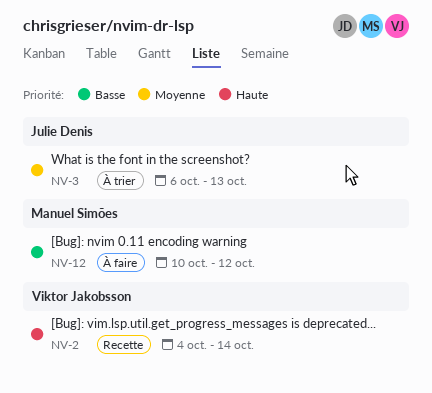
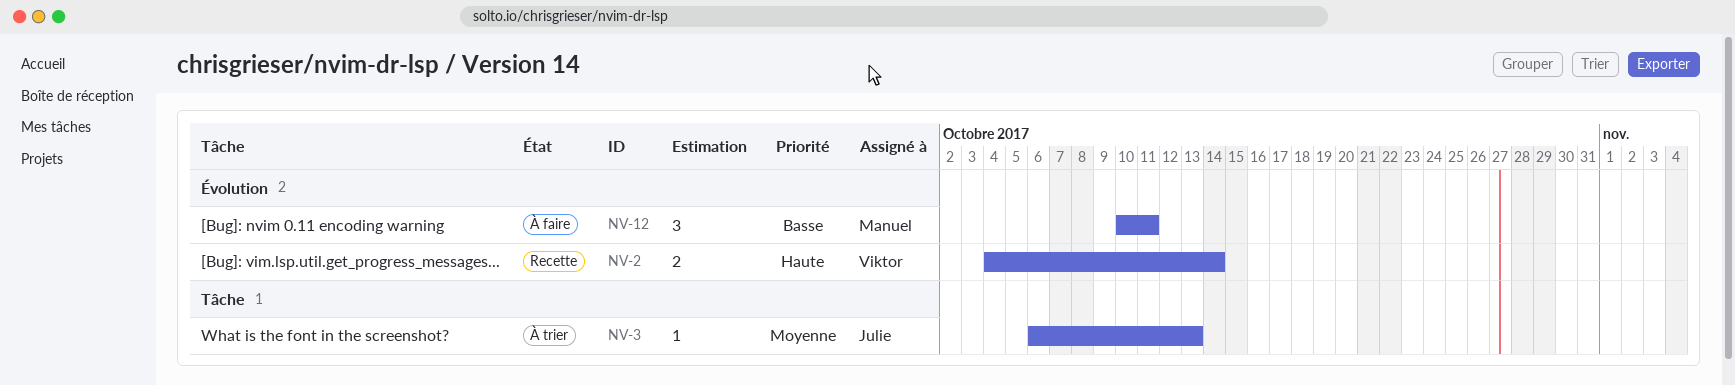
NV-12, due: Oct 12 -> Oct 11

